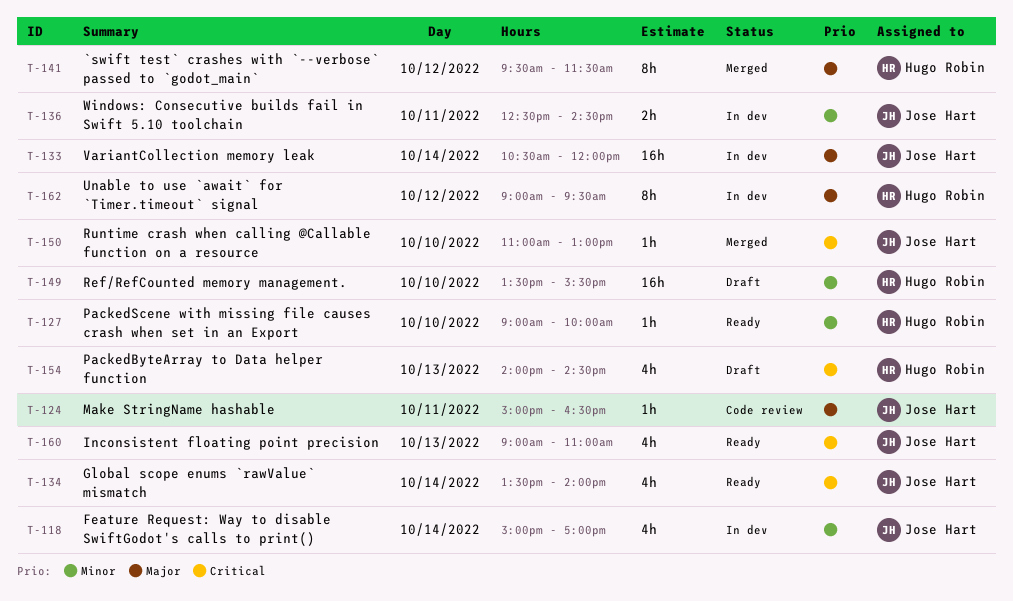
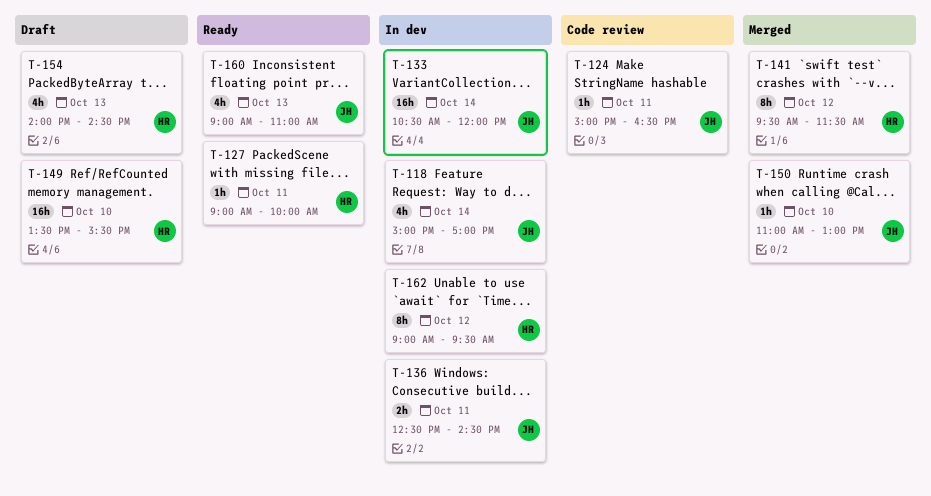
T-127, day: Oct 10 -> Oct 11
T-134: present -> none

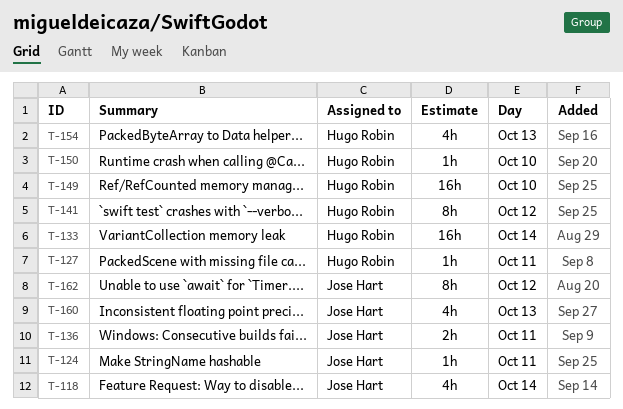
T-133, owner: Jose Hart -> Hugo Robin
T-150, owner: Jose Hart -> Hugo Robin
T-162, owner: Hugo Robin -> Jose Hart

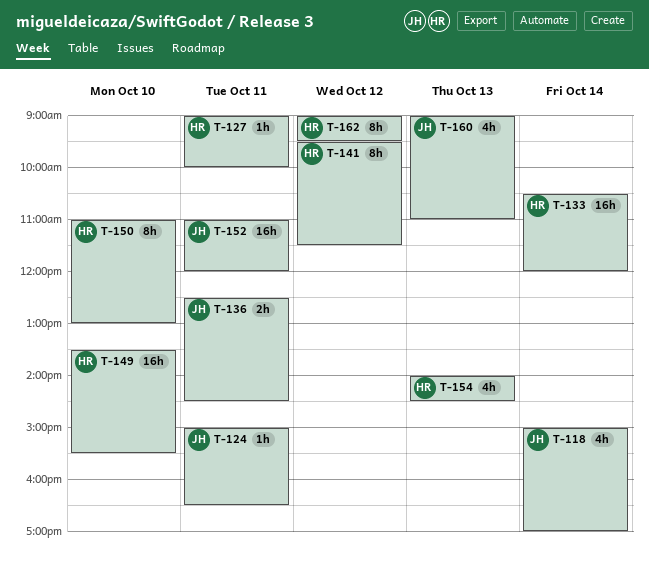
T-150, estimate: 1h -> 8h
T-152: none -> present
T-162, owner: Jose Hart -> Hugo Robin

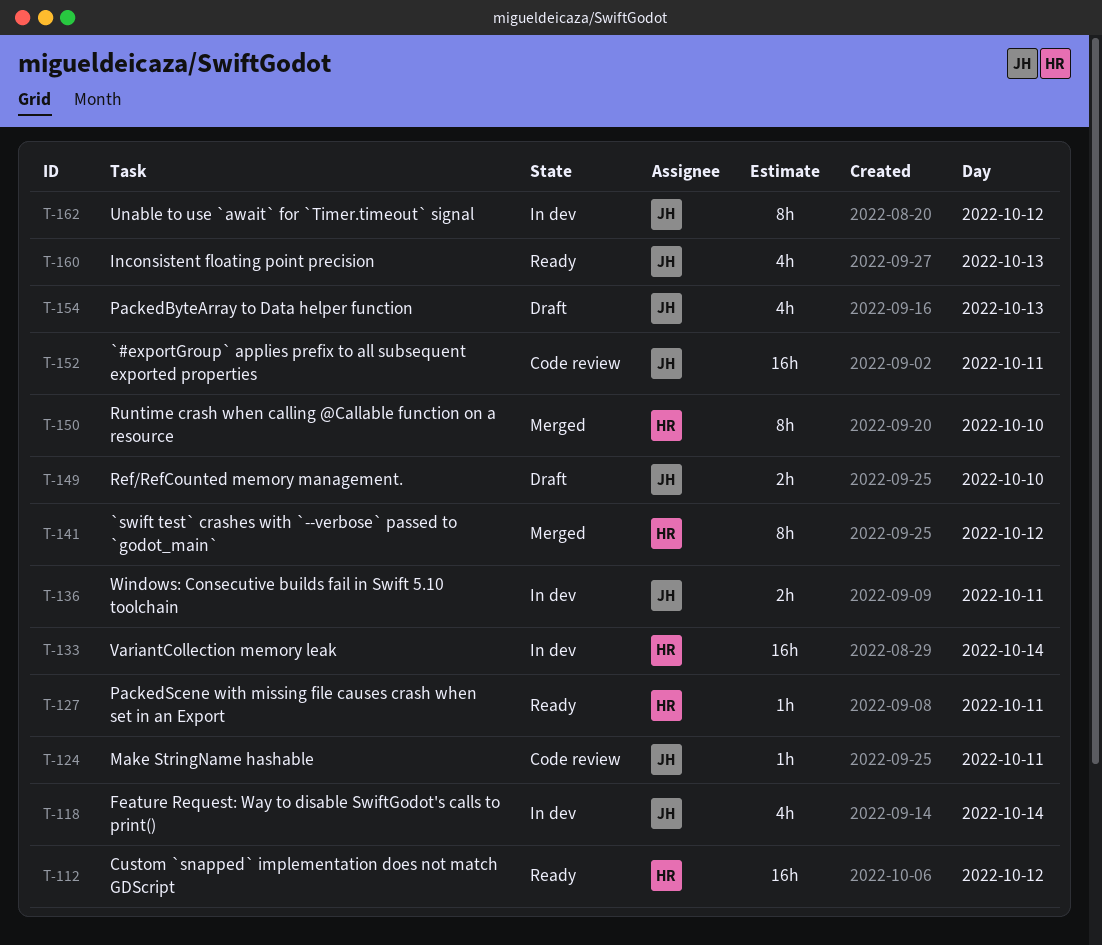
T-112: none -> present
T-149, owner: HR -> JH
T-149, estimate: 16h -> 2h
T-154, owner: HR -> JH
T-162, owner: HR -> JH

